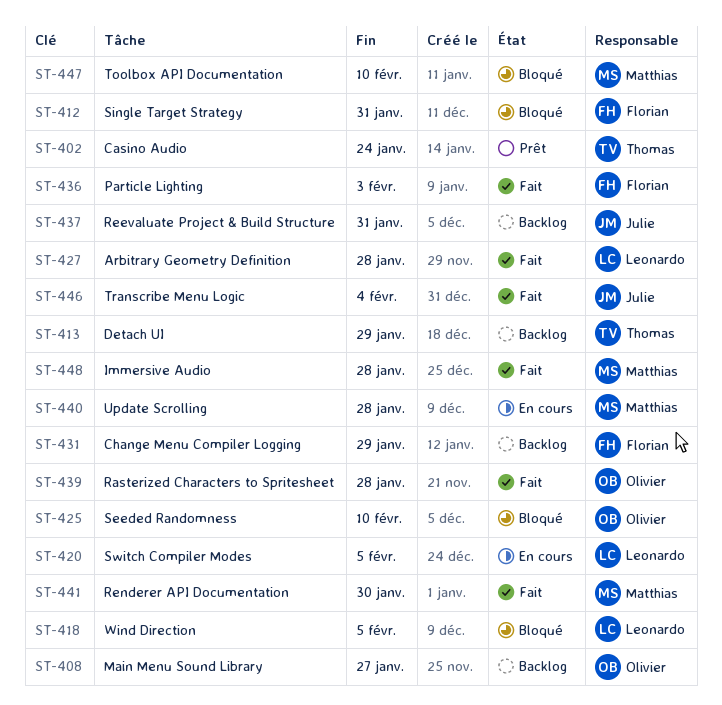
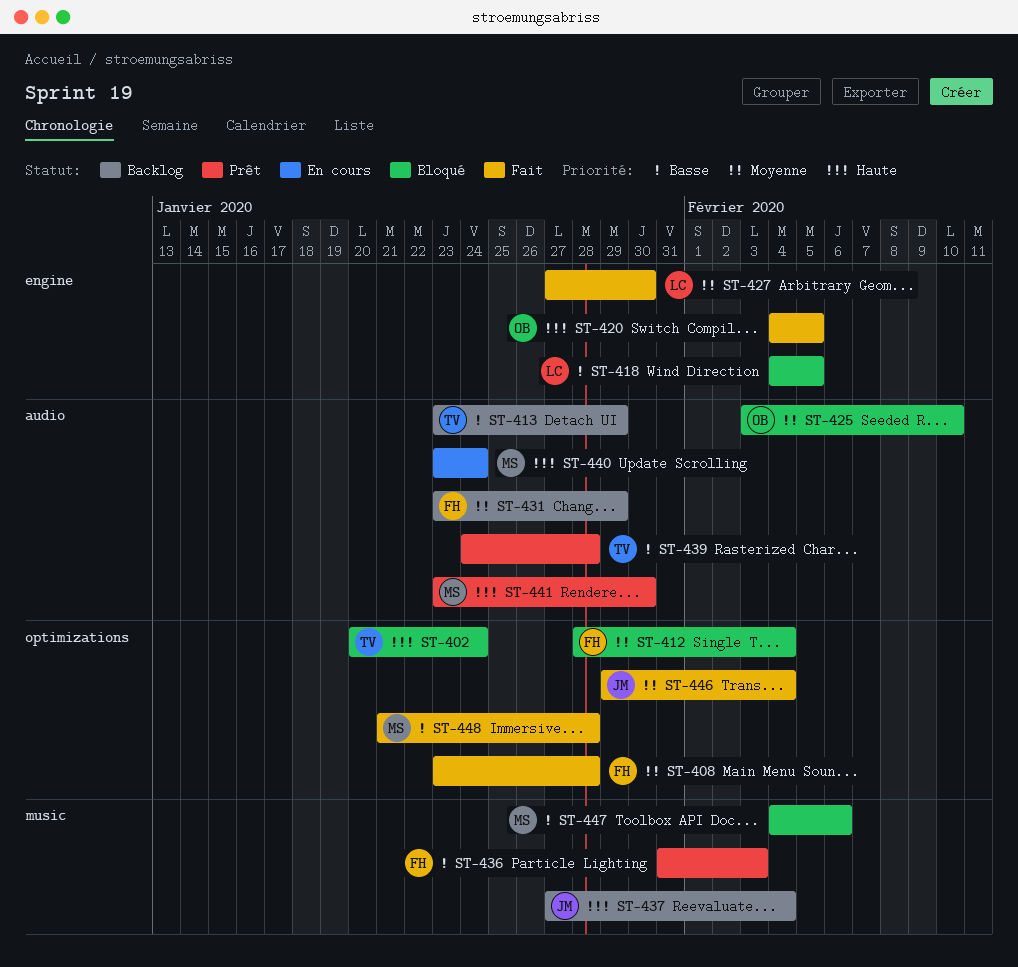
ST-402, status: Prêt -> Bloqué
ST-408, status: Backlog -> Fait
ST-408, owner: Olivier -> Florian
ST-408, due: Jan 27 -> Jan 28
ST-412, due: Jan 31 -> Feb 4
ST-420, status: En cours -> Fait
ST-420, owner: Leonardo -> Olivier
ST-427, due: Jan 28 -> Jan 30
ST-436, status: Fait -> Prêt
ST-437, due: Jan 31 -> Feb 4
ST-439, status: Fait -> Prêt
ST-439, owner: Olivier -> Thomas
ST-440, due: Jan 28 -> Jan 24
ST-441, status: Fait -> Prêt
ST-447, due: Feb 10 -> Feb 6

